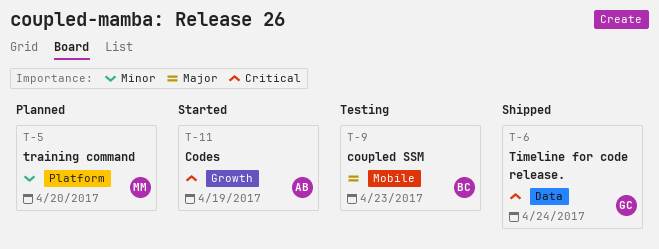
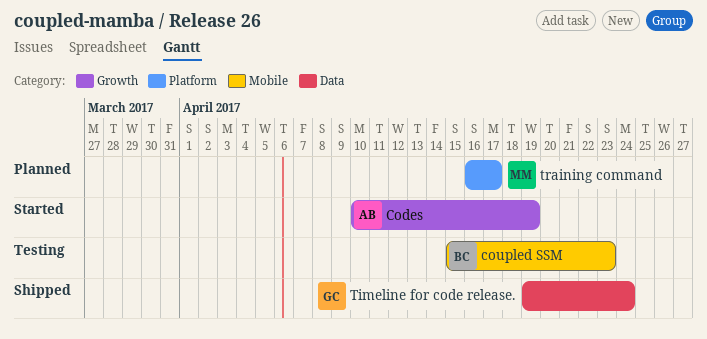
training command, due: Apr 20 -> Apr 17

